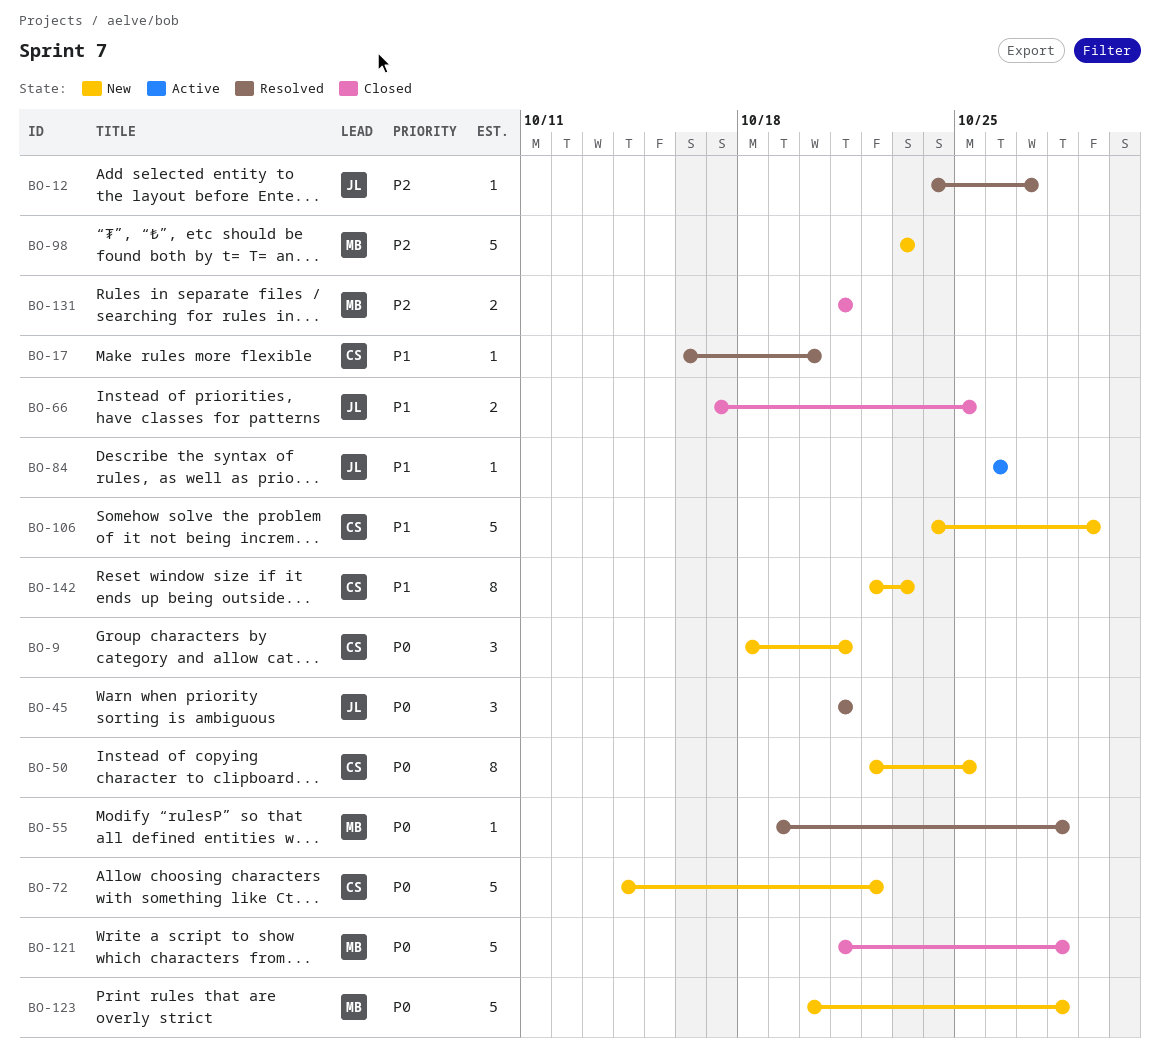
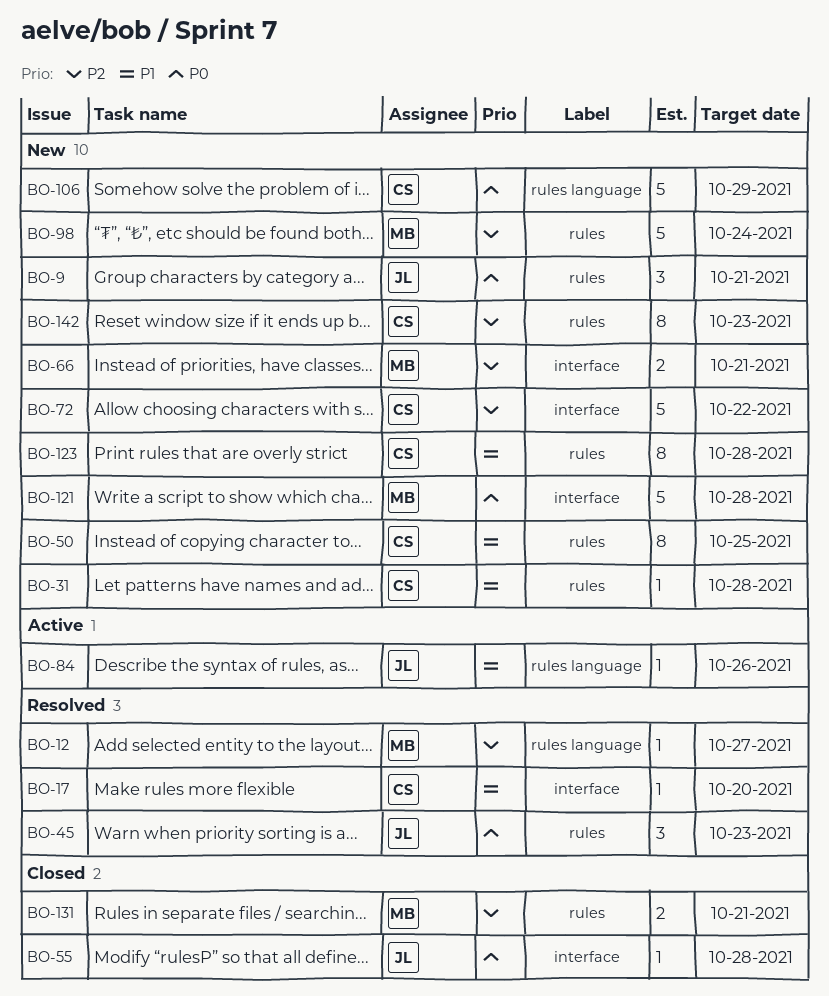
BO-9, owner: CS -> JL
BO-12, owner: JL -> MB
BO-31: none -> present
BO-45, due: Oct 21 -> Oct 23
BO-50, priority: P0 -> P1
BO-55, status: Resolved -> Closed
BO-55, owner: MB -> JL
BO-66, status: Closed -> New
BO-66, owner: JL -> MB
BO-66, priority: P1 -> P2
BO-66, due: Oct 25 -> Oct 21
BO-72, priority: P0 -> P2
BO-98, due: Oct 23 -> Oct 24
BO-106, priority: P1 -> P0
BO-121, status: Closed -> New
BO-123, owner: MB -> CS
BO-123, priority: P0 -> P1
BO-123, estimate: 5 -> 8
BO-142, priority: P1 -> P2

